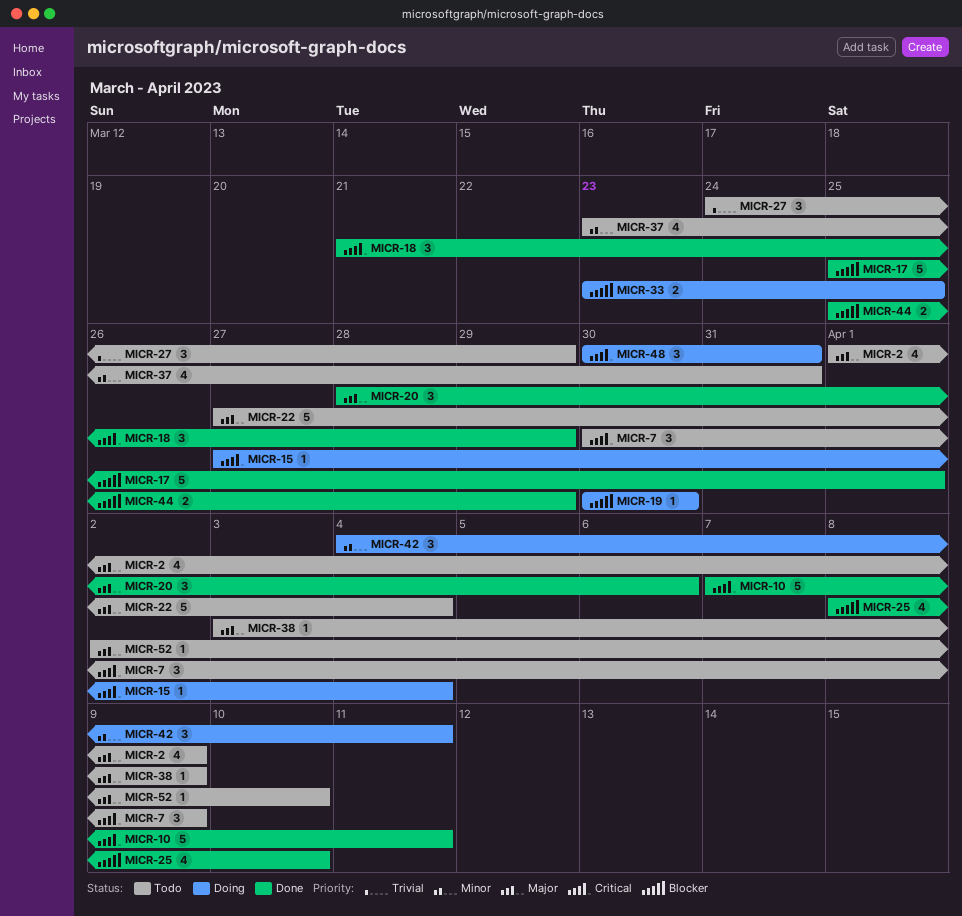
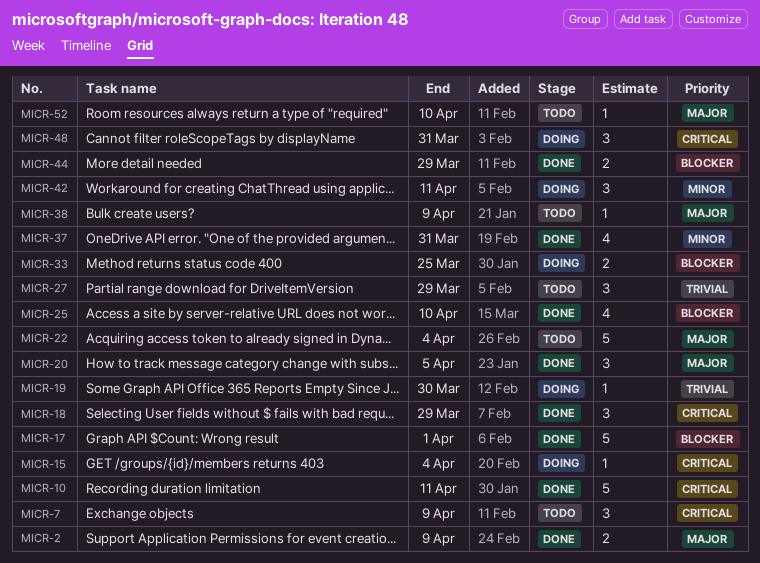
MICR-2, status: Todo -> Done
MICR-2, estimate: 4 -> 2
MICR-19, priority: Blocker -> Trivial
MICR-20, due: Apr 6 -> Apr 5
MICR-37, status: Todo -> Done

